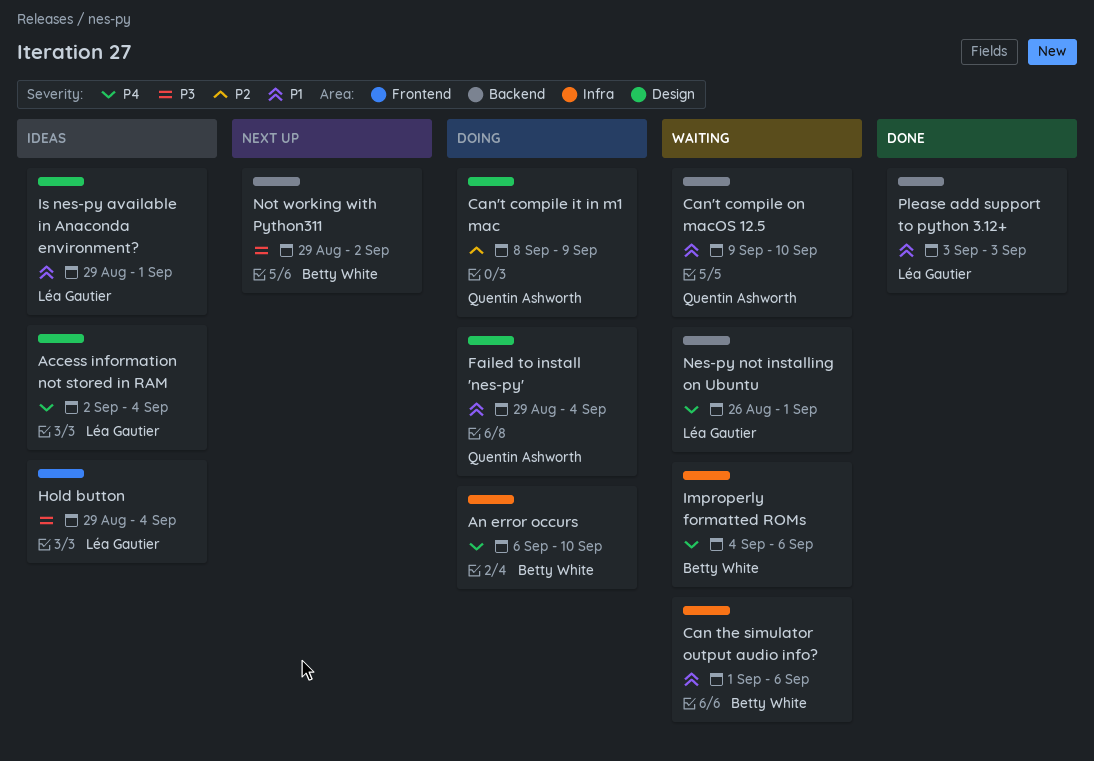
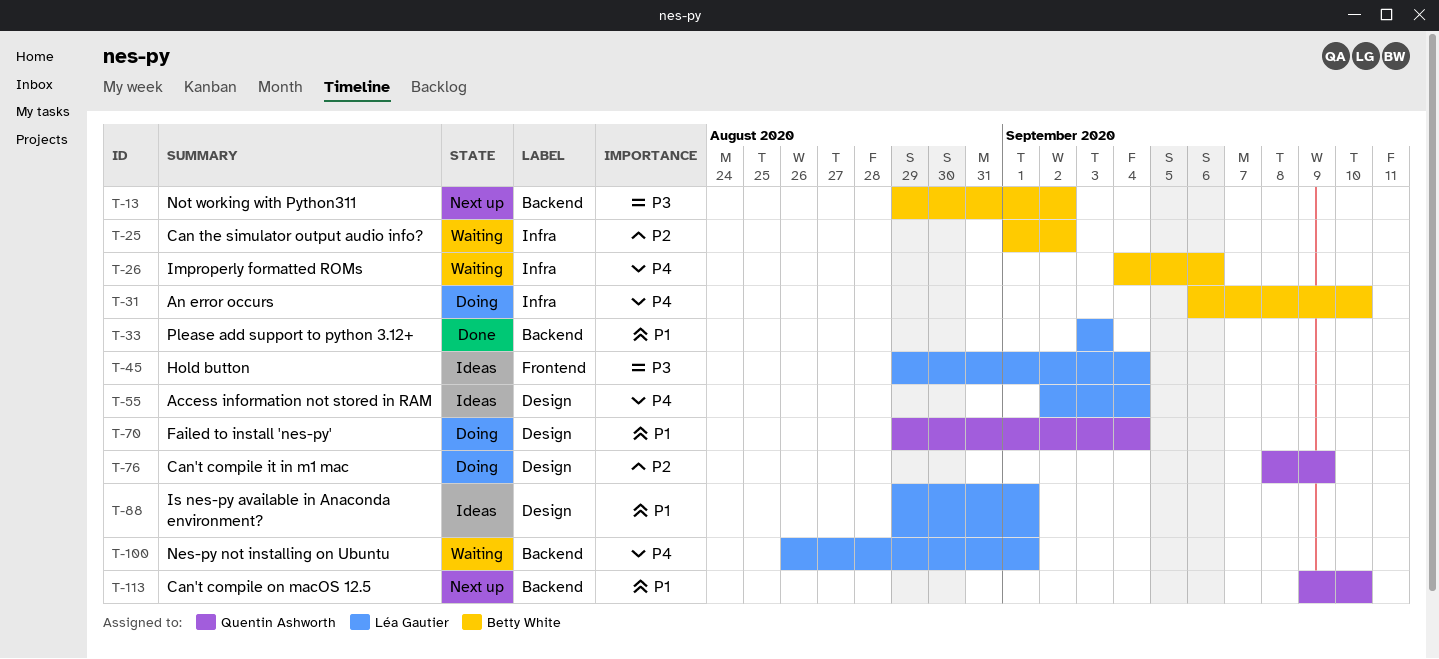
Can the simulator output audio info?, priority: P1 -> P2
Can the simulator output audio info?, due: Sep 6 -> Sep 2
Can't compile on macOS 12.5, status: Waiting -> Next up

